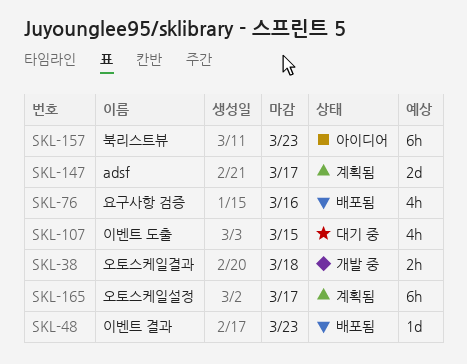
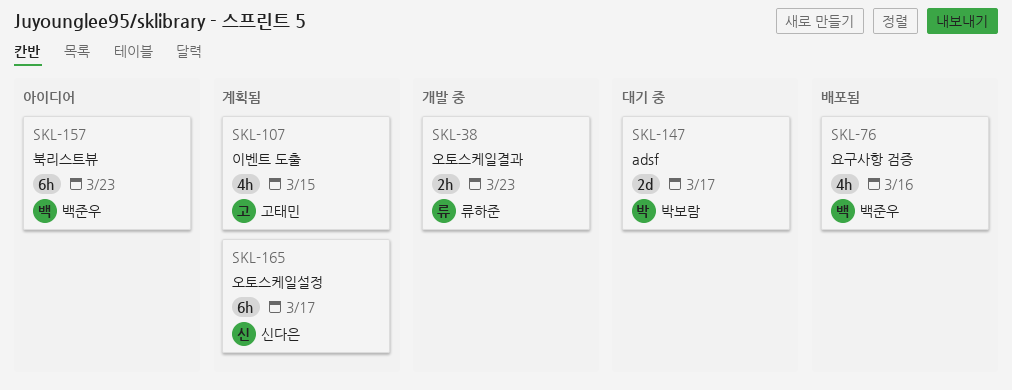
SKL-38, due: Mar 18 -> Mar 23
SKL-48: present -> none
SKL-107, status: 대기 중 -> 계획됨
SKL-147, status: 계획됨 -> 대기 중

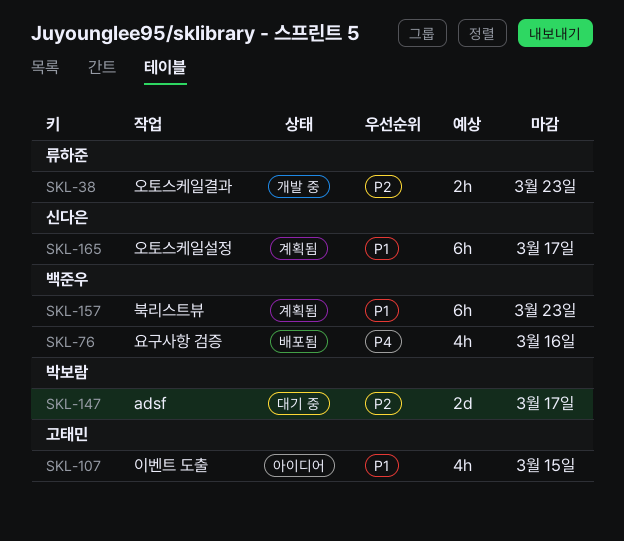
SKL-107, status: 계획됨 -> 아이디어
SKL-157, status: 아이디어 -> 계획됨

